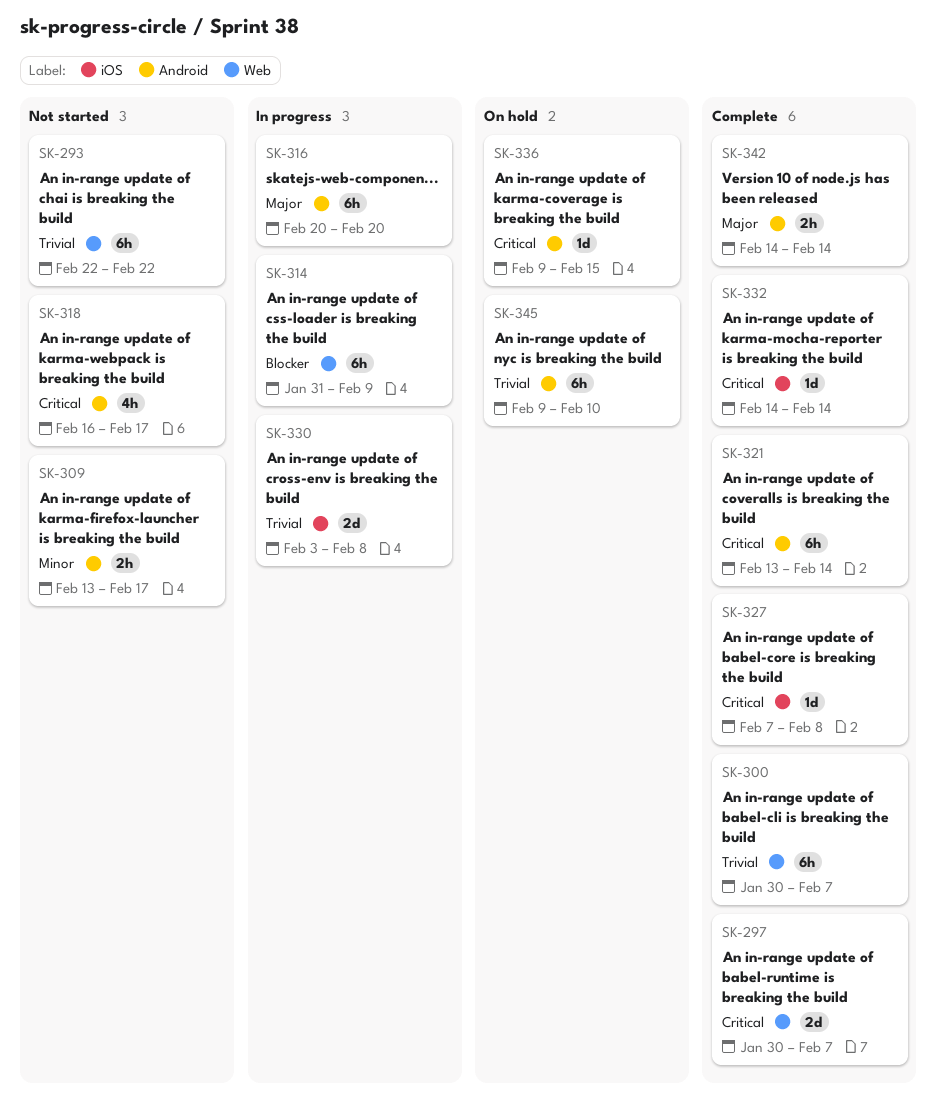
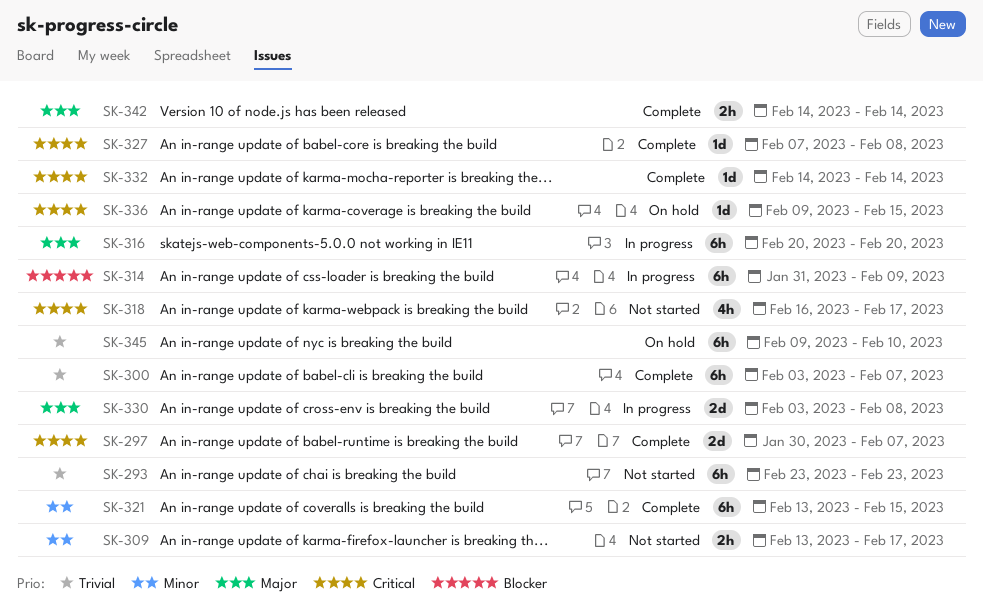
SK-293, start: Feb 22 -> Feb 23
SK-293, due: Feb 22 -> Feb 23
SK-300, start: Jan 30 -> Feb 3
SK-321, priority: Critical -> Minor
SK-321, due: Feb 14 -> Feb 15
SK-330, priority: Trivial -> Major

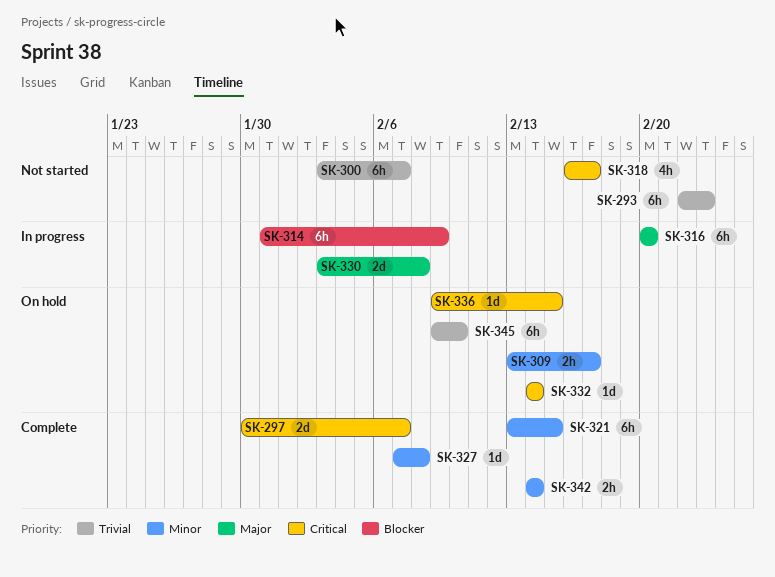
SK-293, start: Feb 23 -> Feb 22
SK-300, status: Complete -> Not started
SK-309, status: Not started -> On hold
SK-327, priority: Critical -> Minor
SK-332, status: Complete -> On hold
SK-342, priority: Major -> Minor

